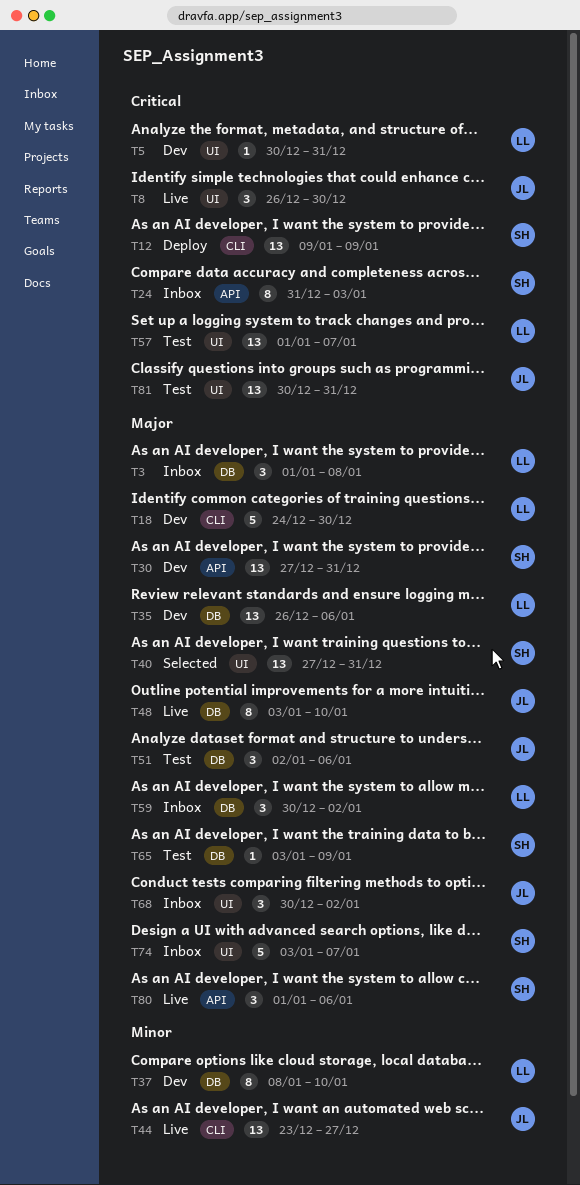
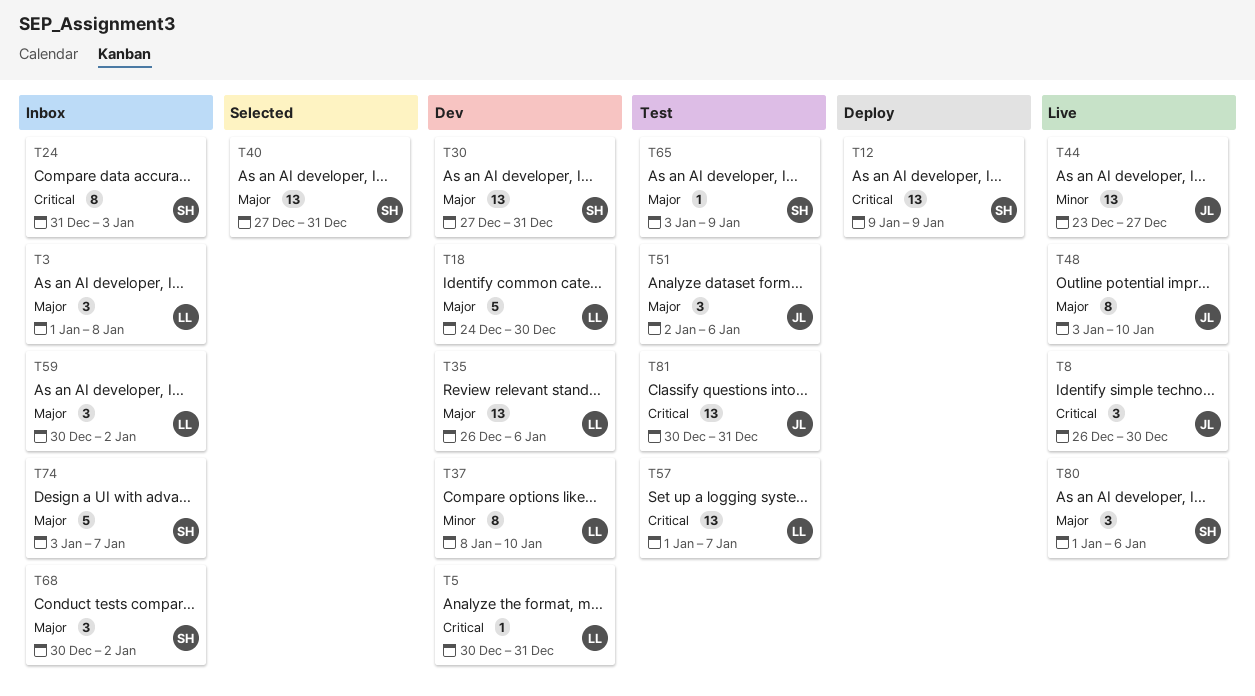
T68, owner: JL -> SH

